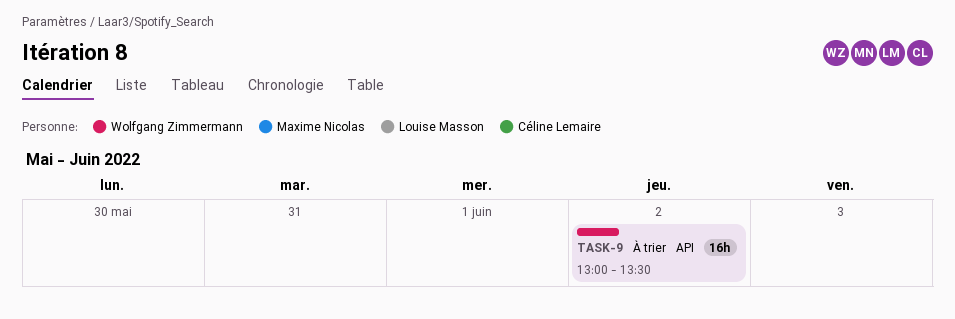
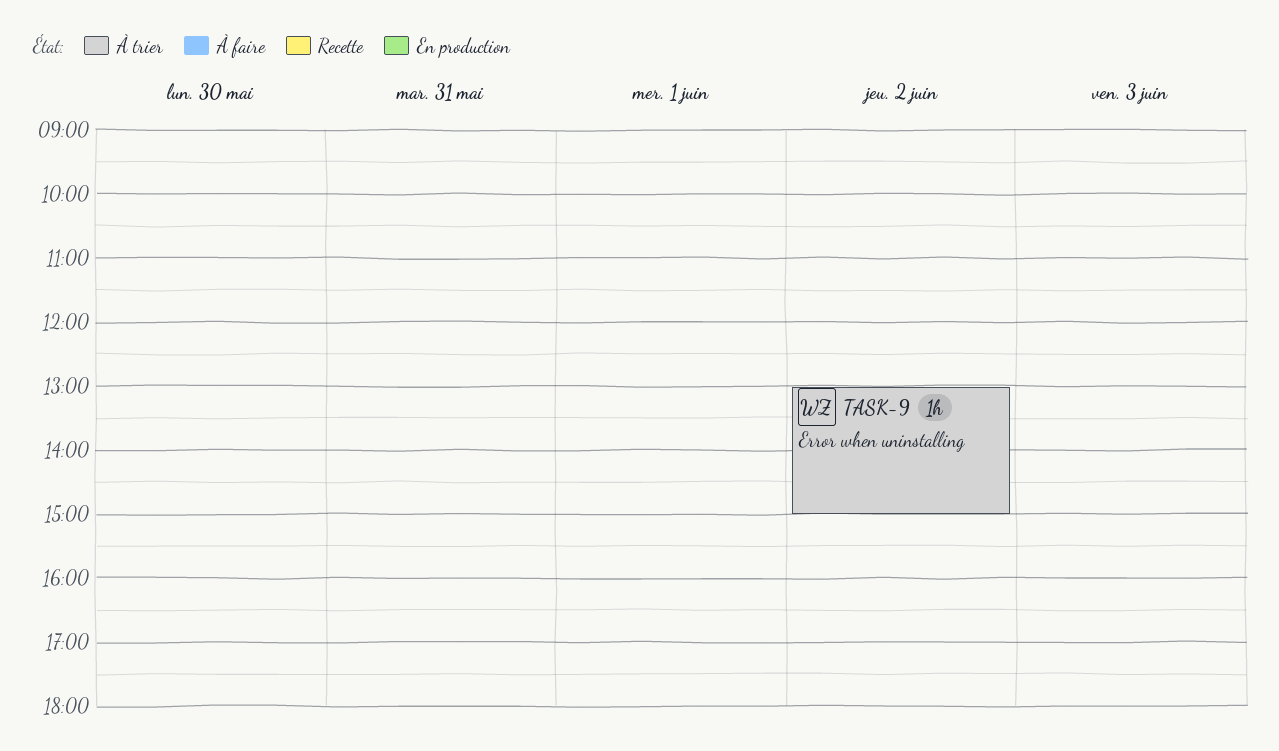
TASK-9, estimate: 16h -> 1h
TASK-9, ends: 13:30 -> 15:00

